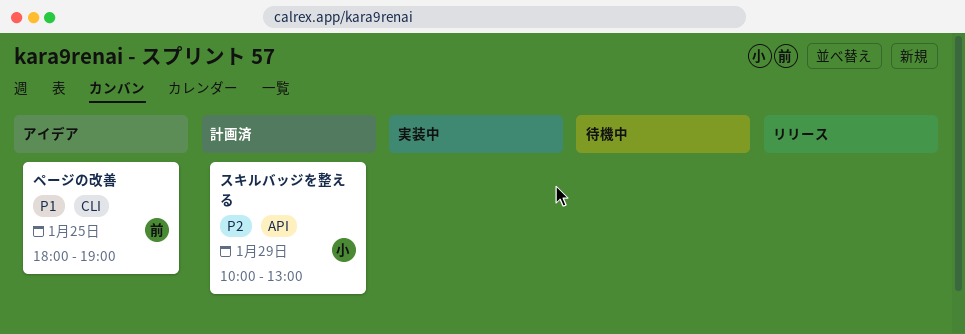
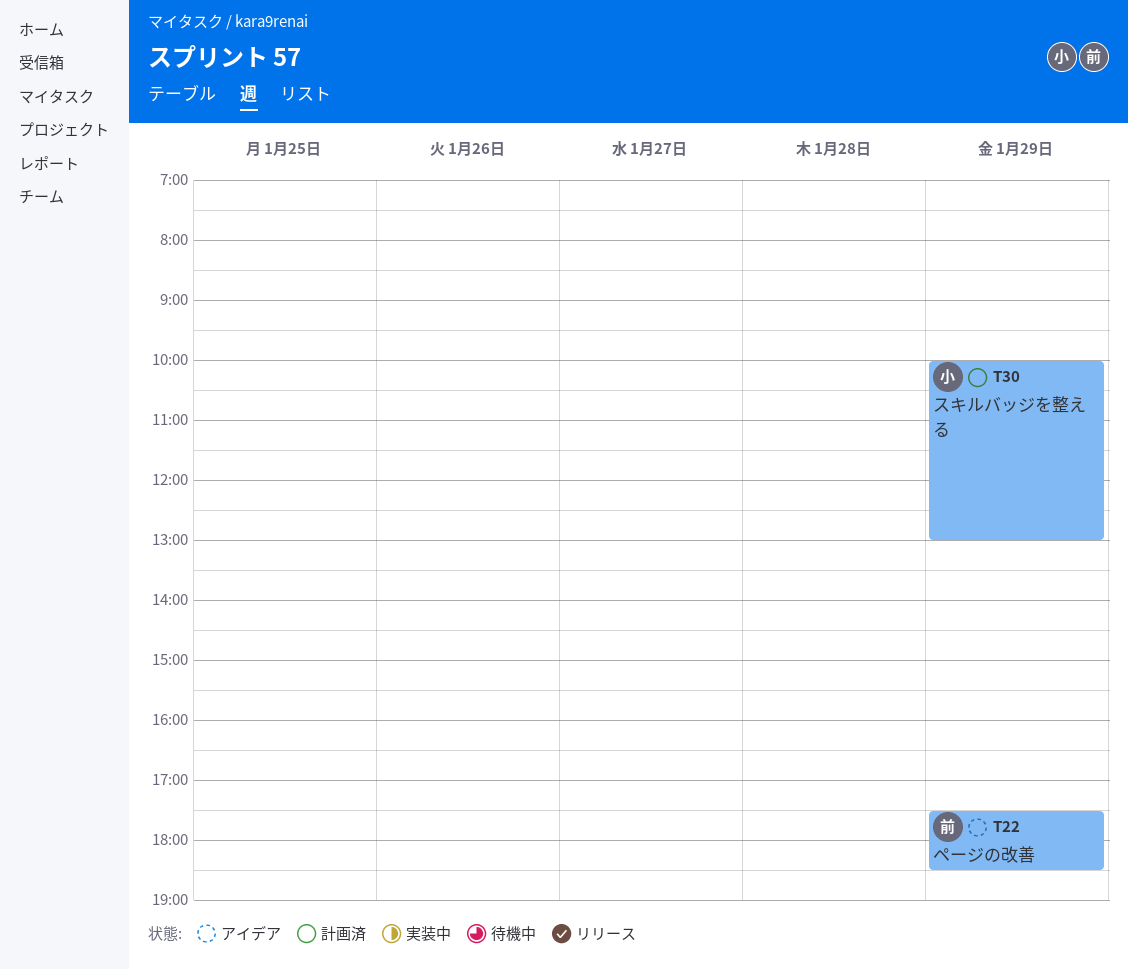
ページの改善, day: Jan 25 -> Jan 29
ページの改善, begins: 18:00 -> 17:30
ページの改善, ends: 19:00 -> 18:30

